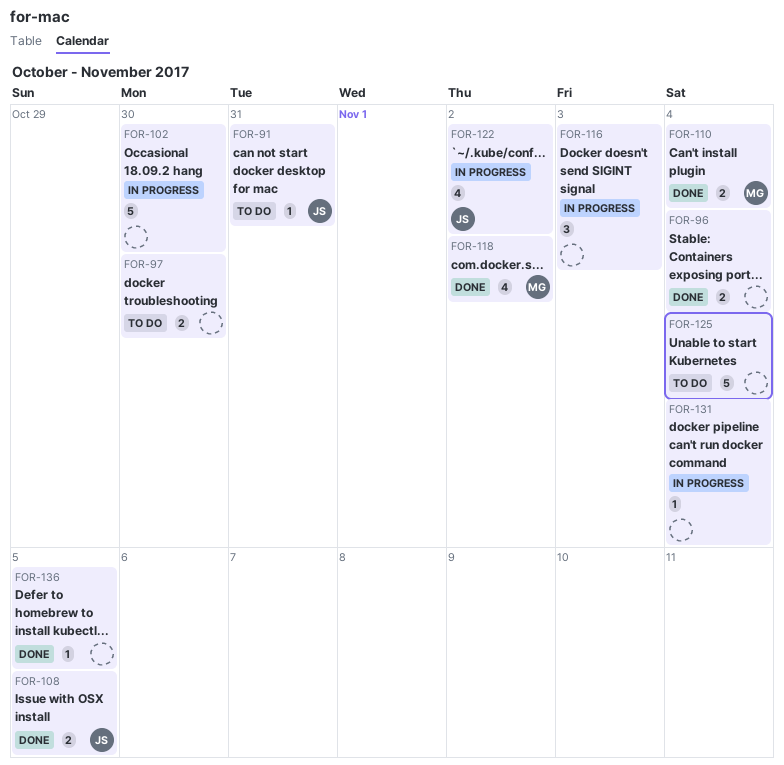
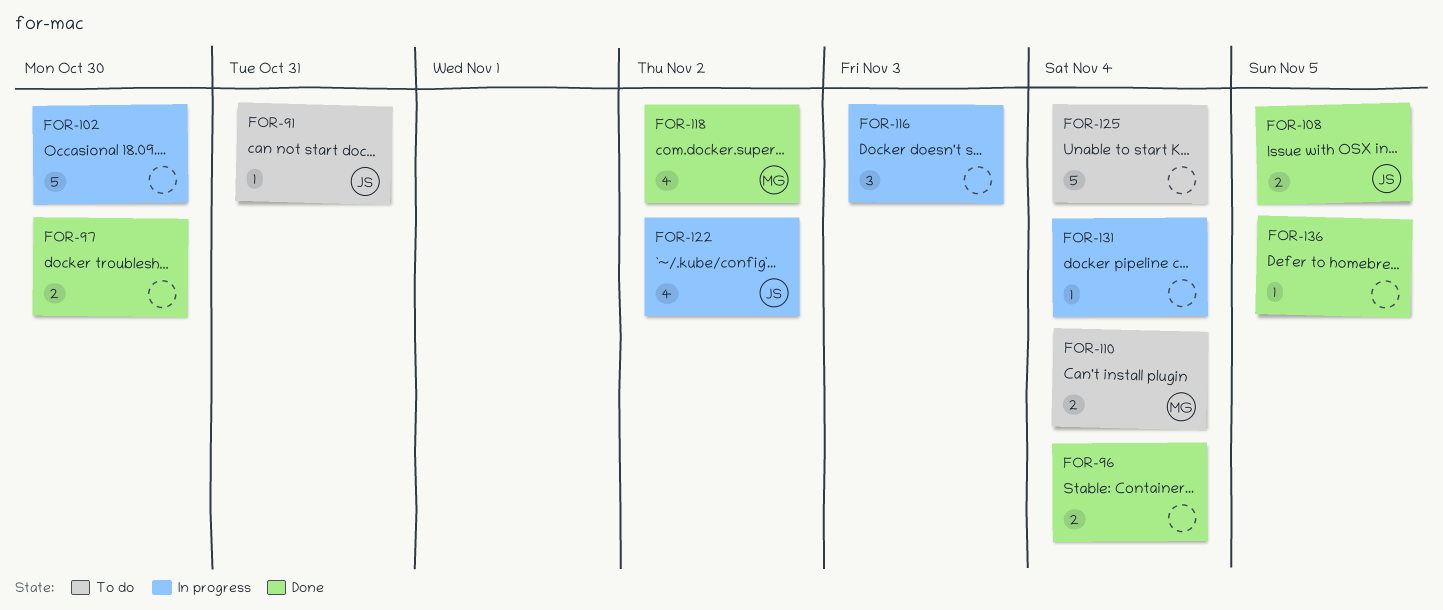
FOR-97, status: To do -> Done
FOR-110, status: Done -> To do

